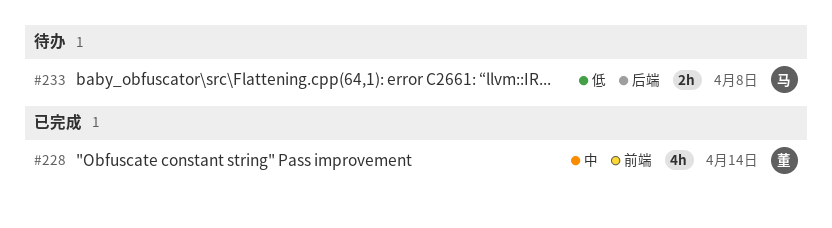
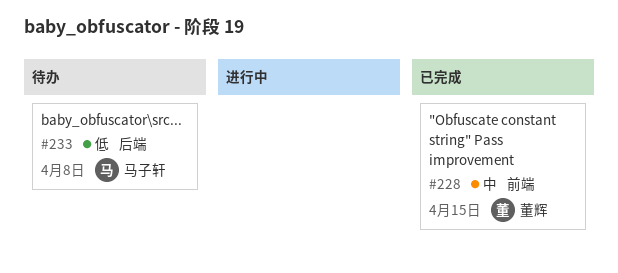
#228, due: Apr 14 -> Apr 15

